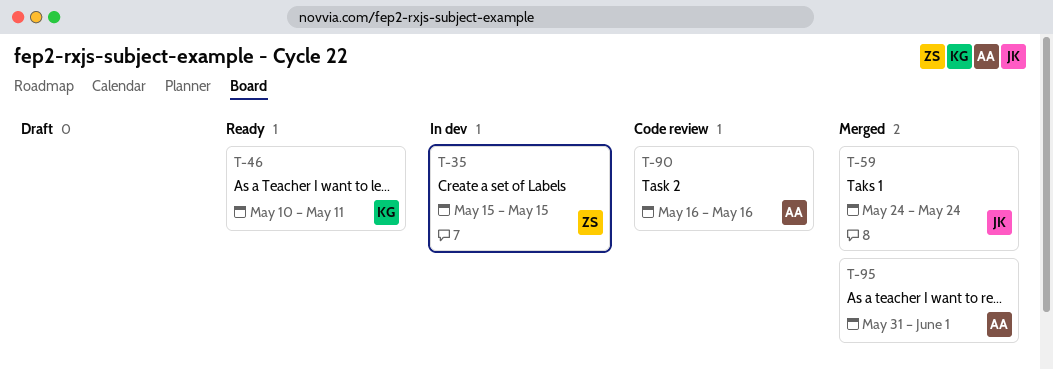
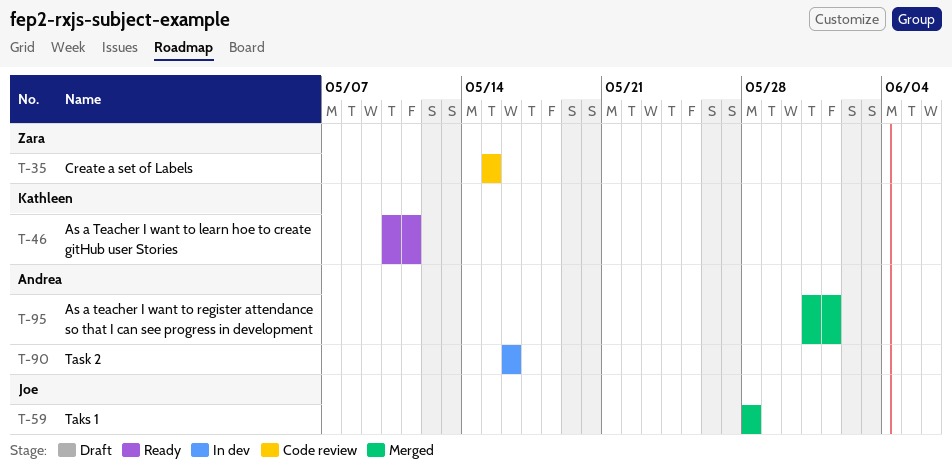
T-35, status: In dev -> Code review
T-59, start: May 24 -> May 28
T-59, due: May 24 -> May 28
T-90, status: Code review -> In dev

